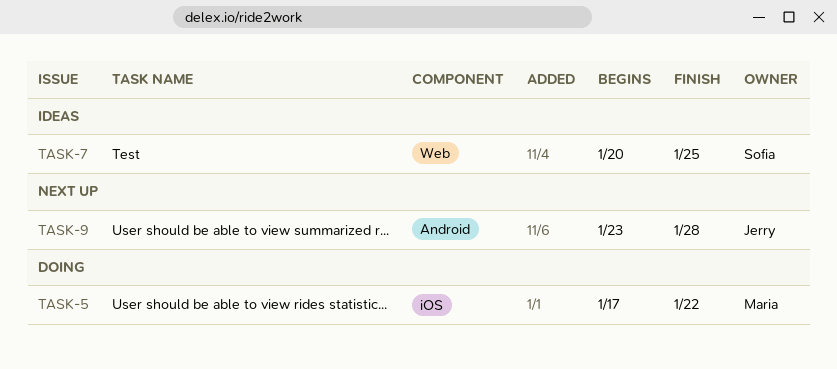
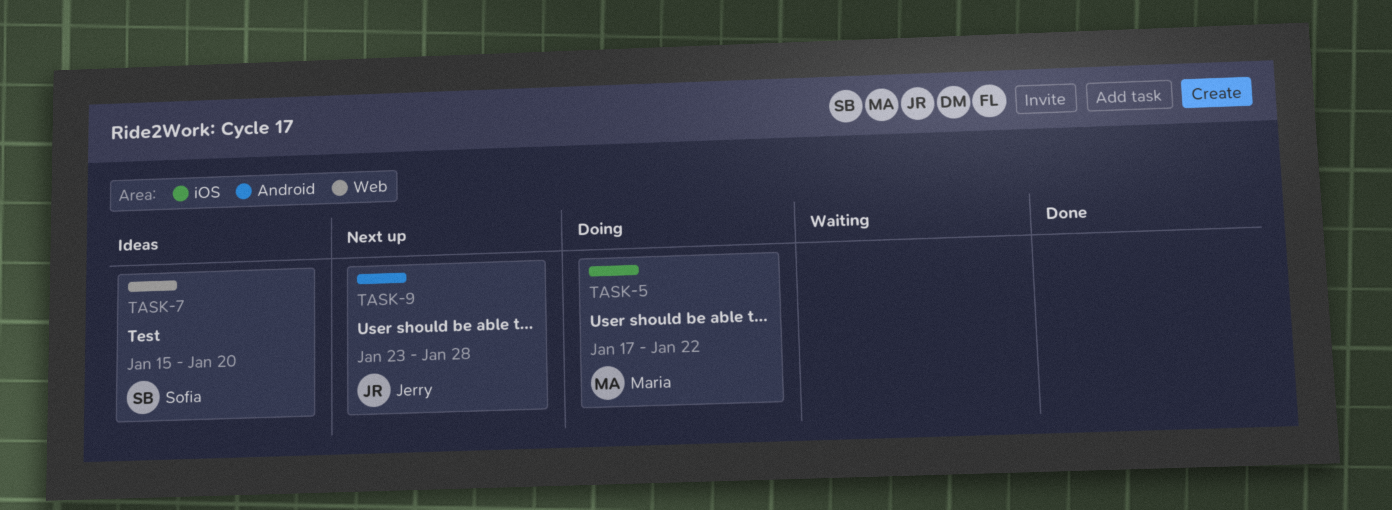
TASK-7, start: Jan 20 -> Jan 15
TASK-7, due: Jan 25 -> Jan 20

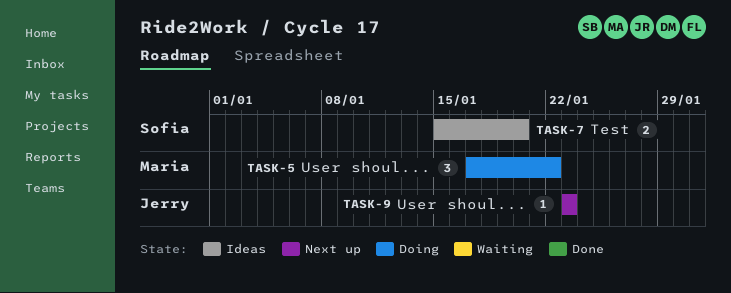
TASK-9, due: Jan 28 -> Jan 23

